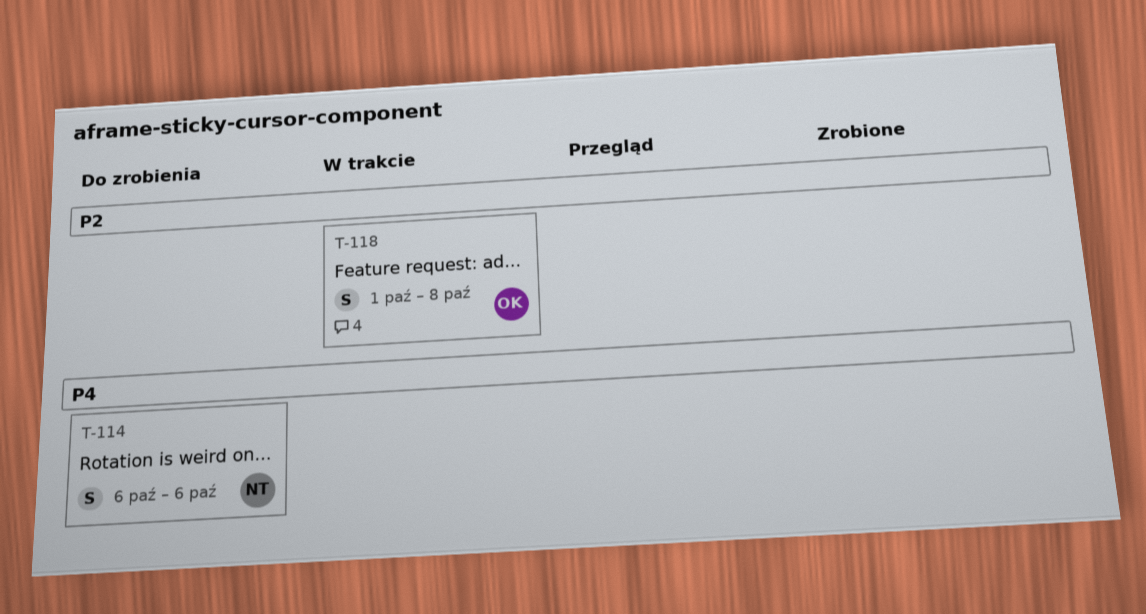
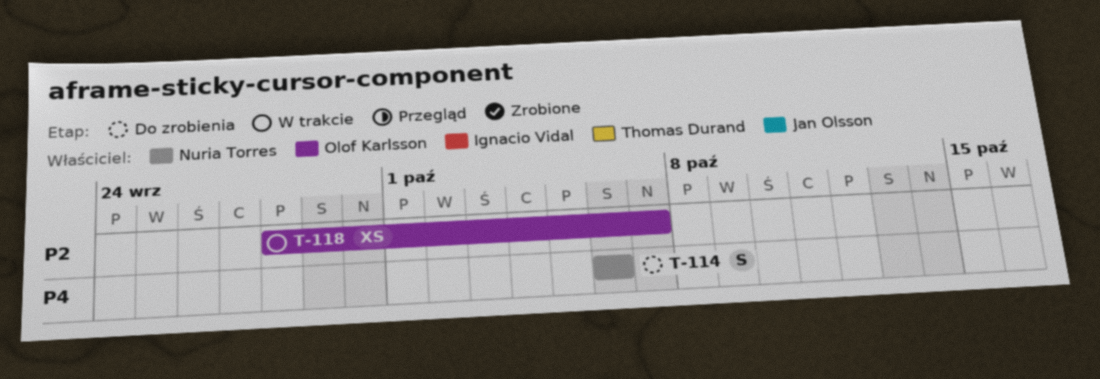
T-118, estimate: S -> XS
T-118, start: Oct 1 -> Sep 28
T-118, due: Oct 8 -> Oct 7

